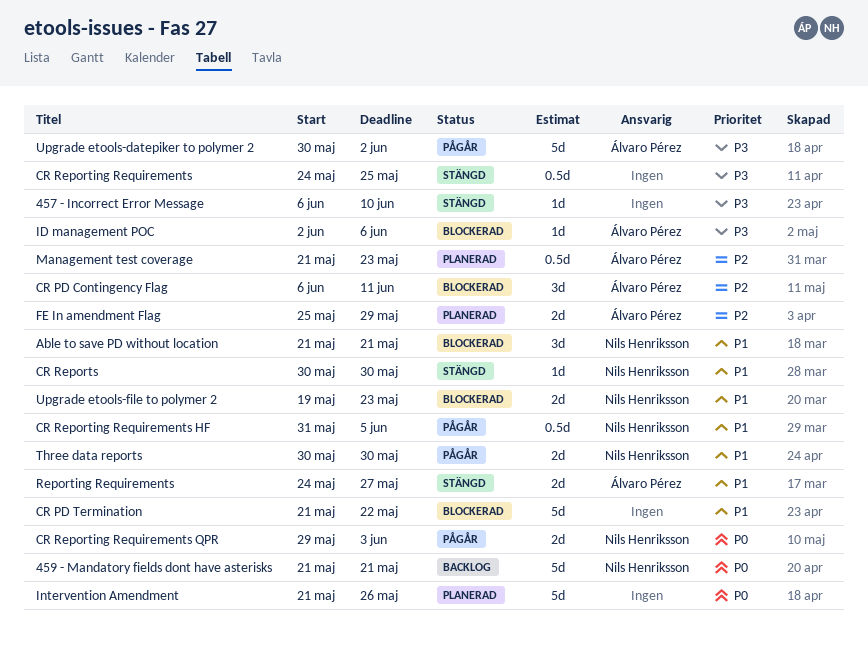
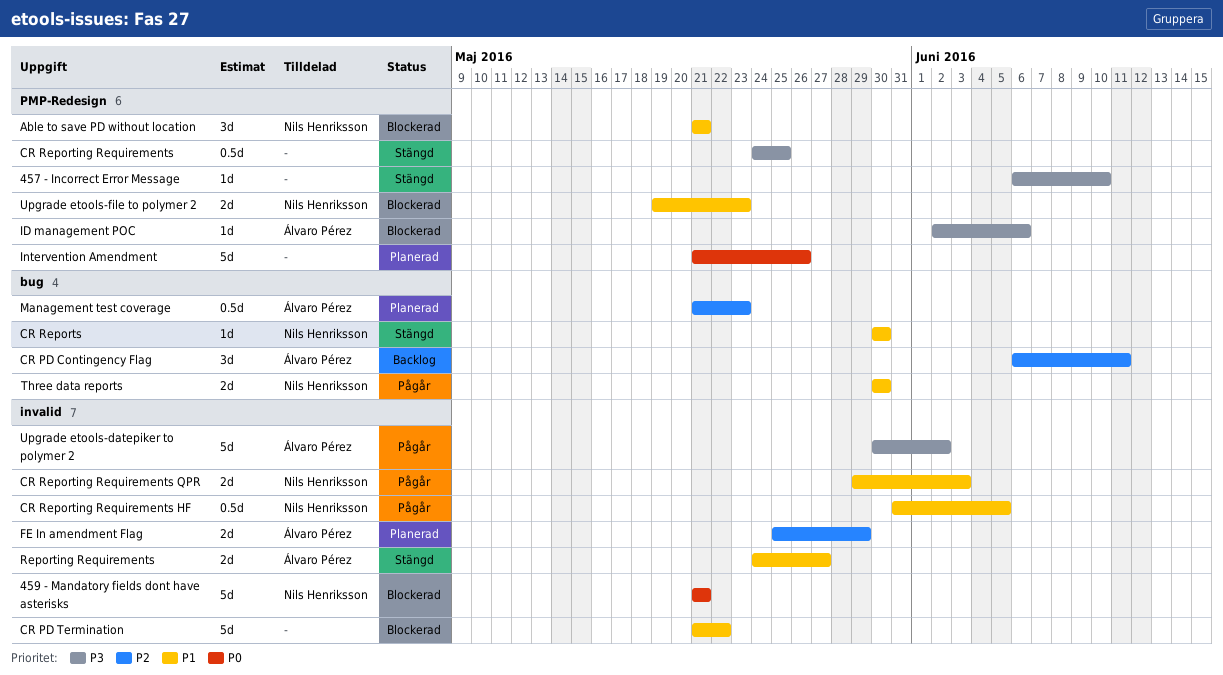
459 - Mandatory fields dont have asterisks, status: Backlog -> Blockerad
CR PD Contingency Flag, status: Blockerad -> Backlog
CR Reporting Requirements QPR, priority: P0 -> P1

